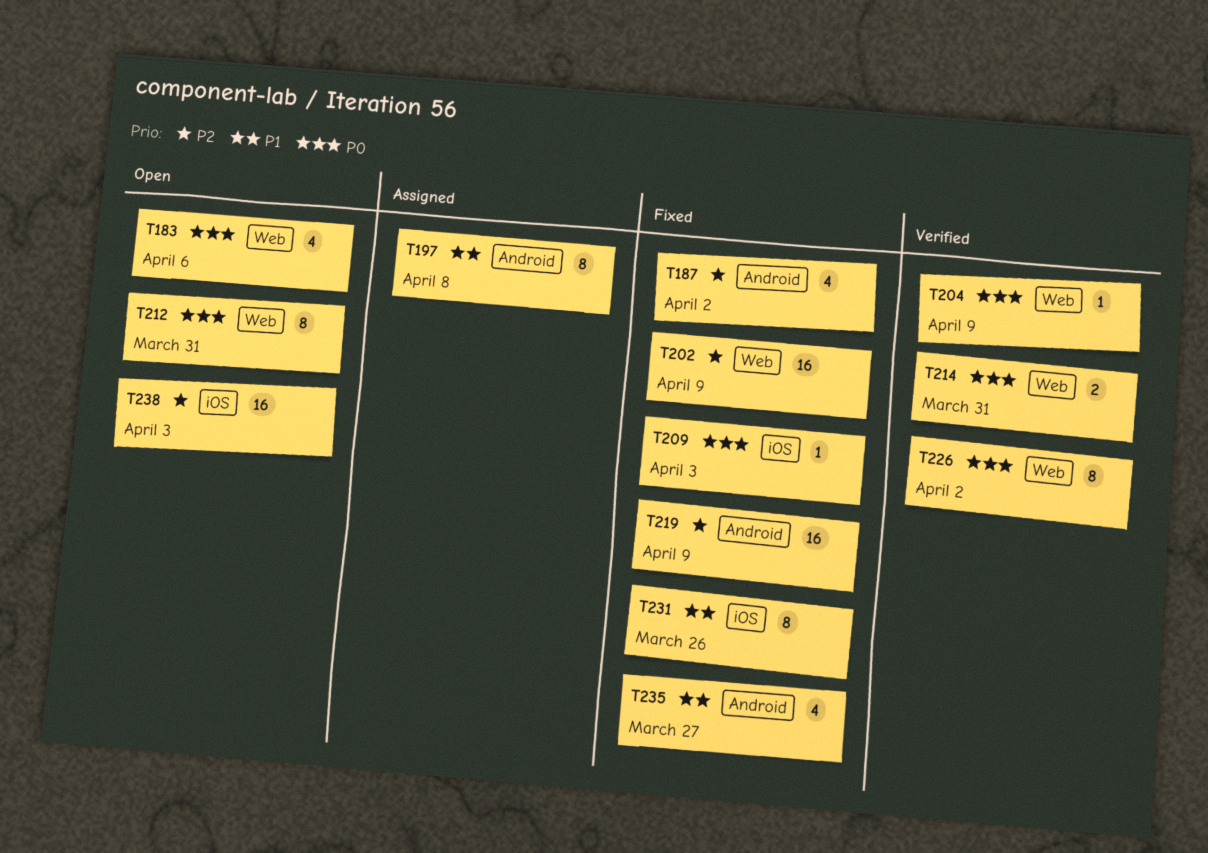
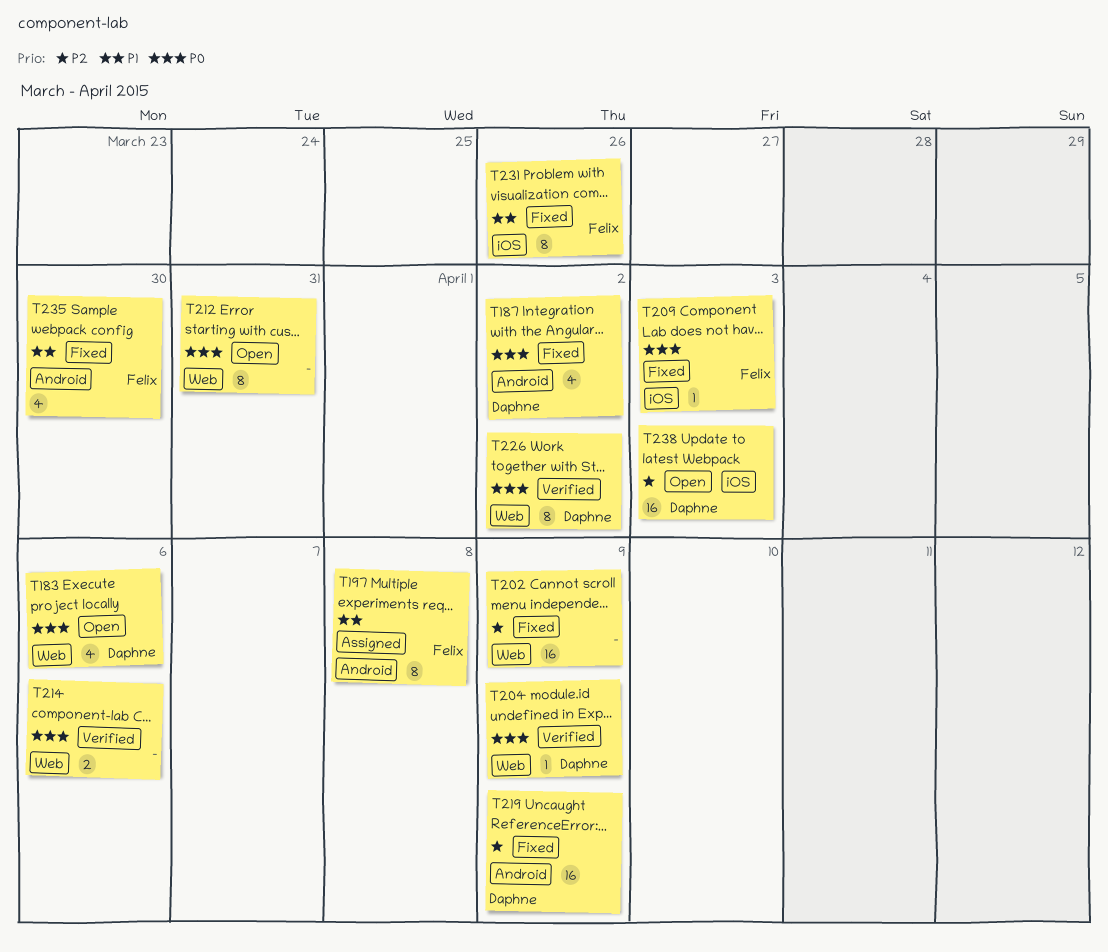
T187, priority: P2 -> P0
T214, due: Mar 31 -> Apr 6
T235, due: Mar 27 -> Mar 30

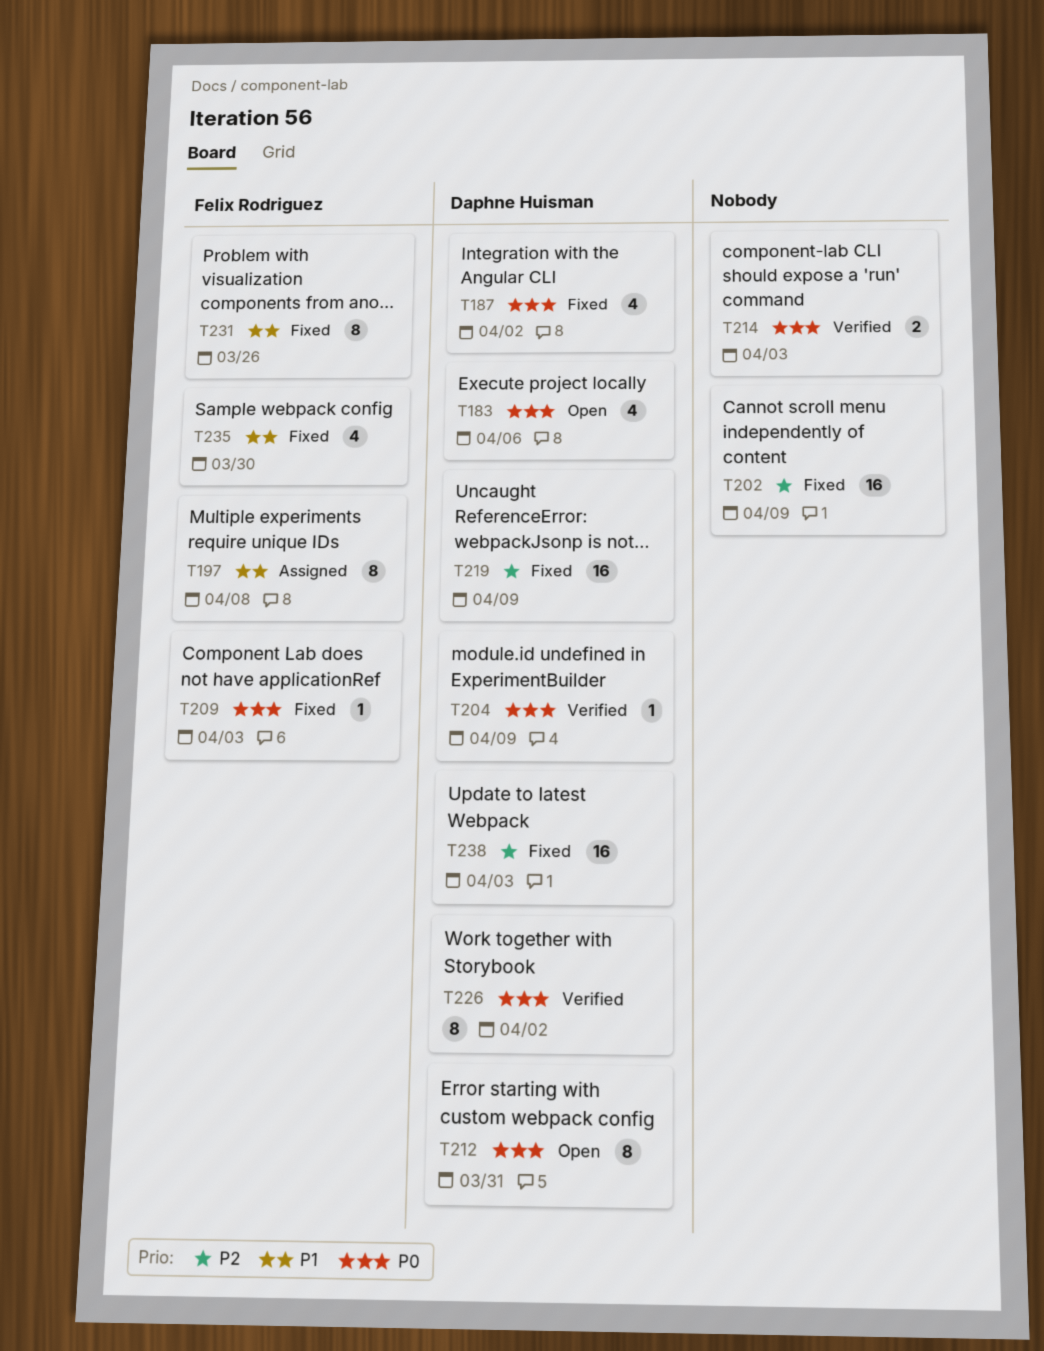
T212, owner: none -> Daphne Huisman
T214, due: Apr 6 -> Apr 3
T238, status: Open -> Fixed

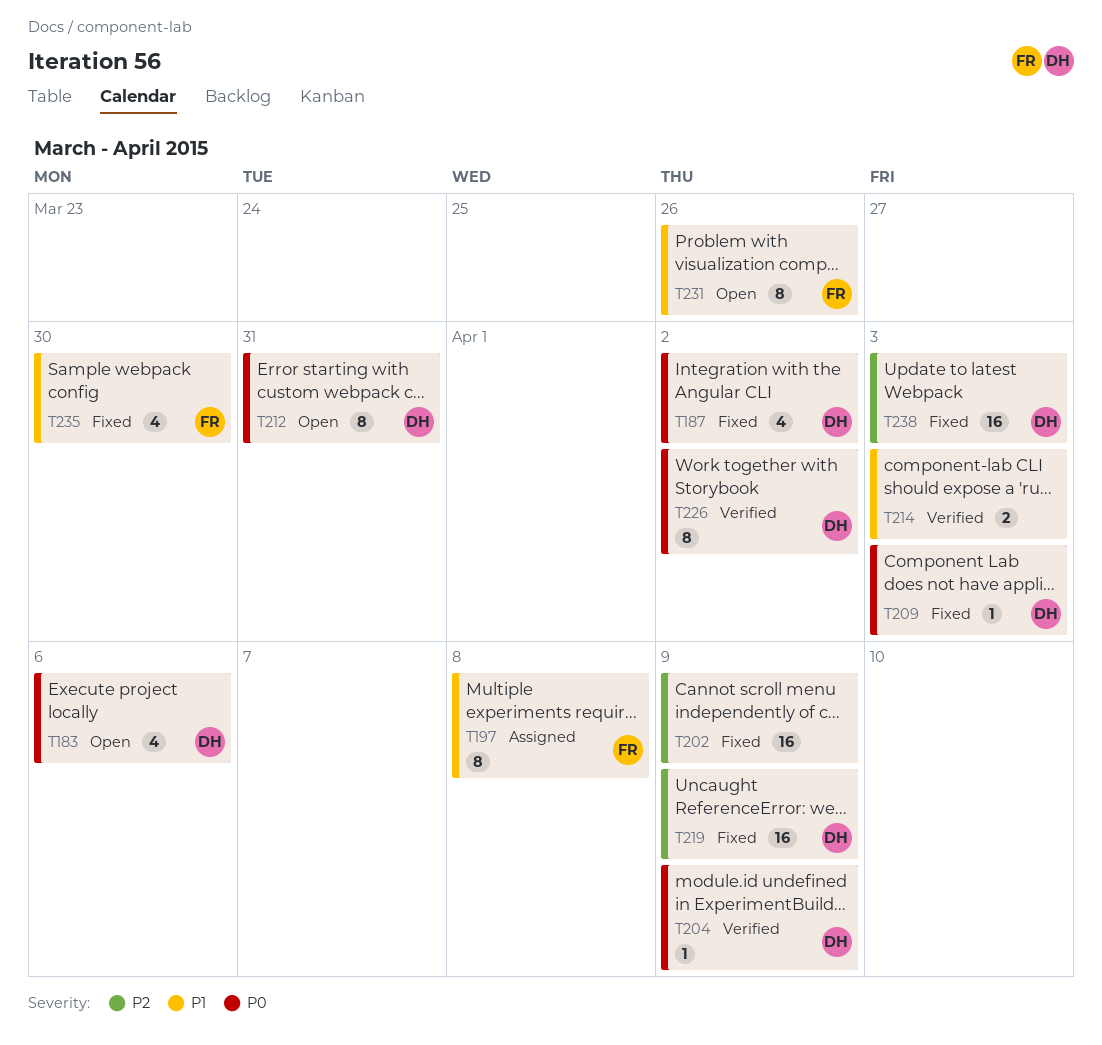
T209, owner: Felix Rodriguez -> Daphne Huisman
T214, priority: P0 -> P1
T231, status: Fixed -> Open

